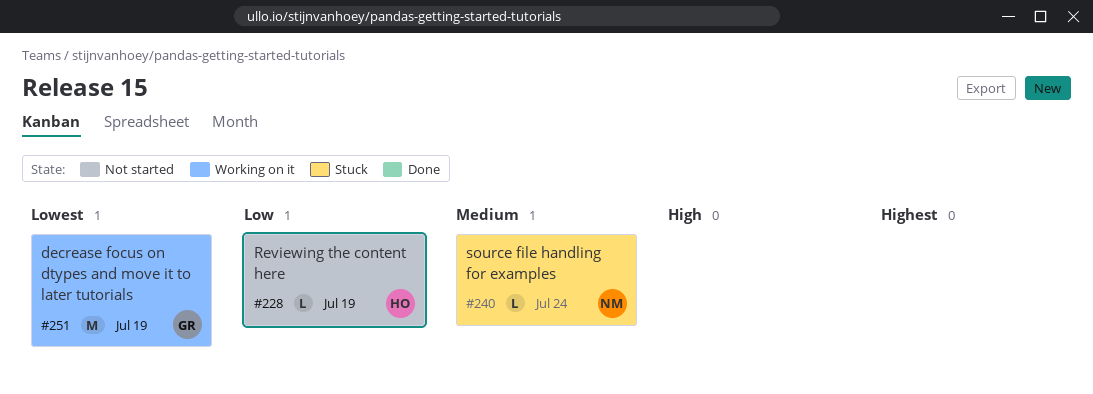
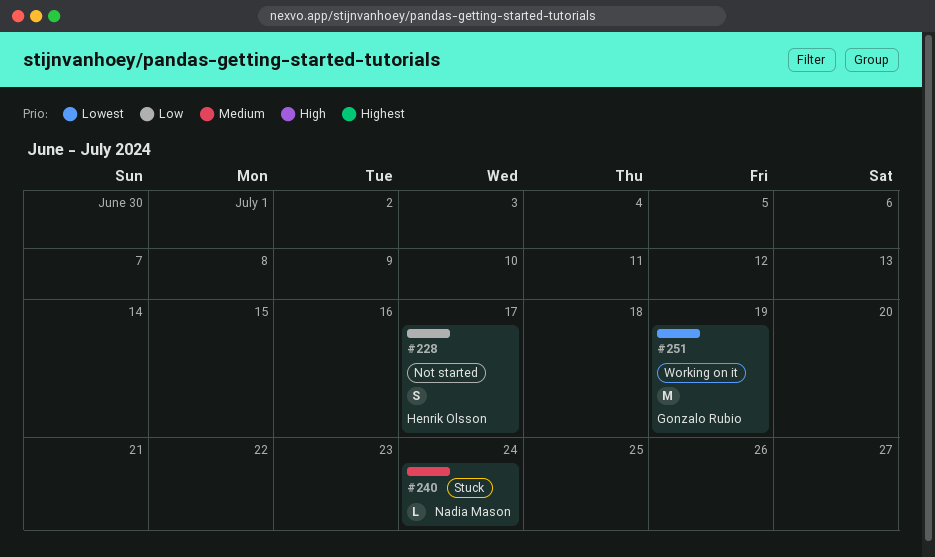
#228, estimate: L -> S
#228, due: Jul 19 -> Jul 17

